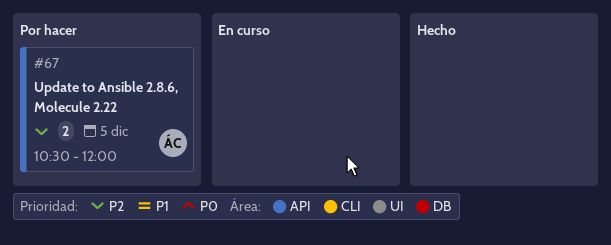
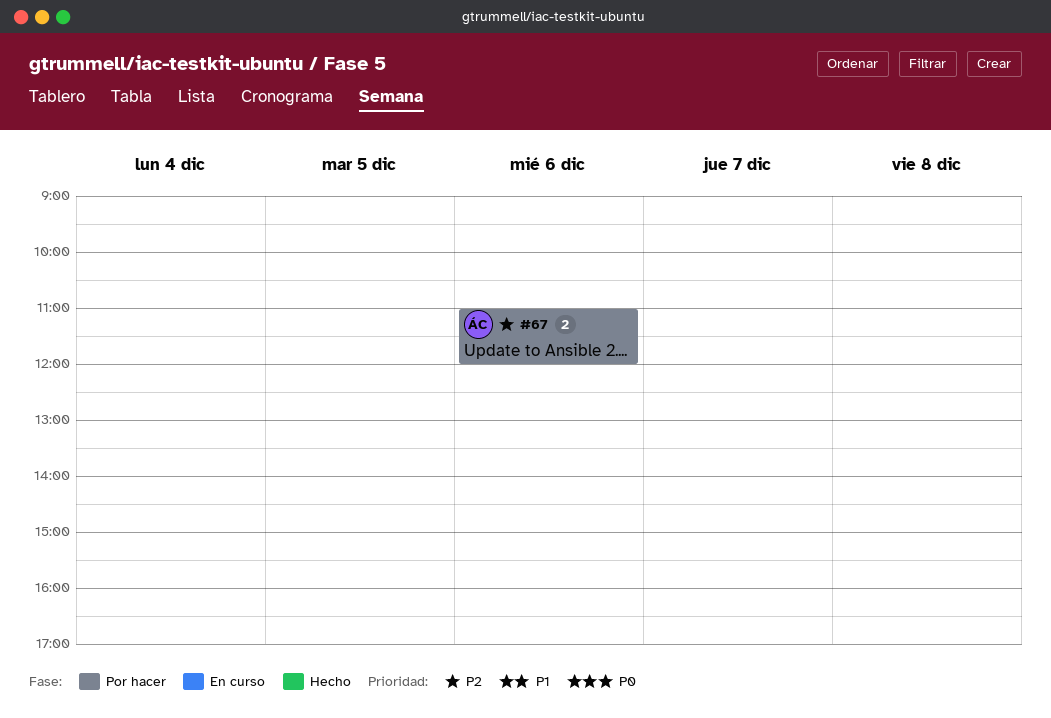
#67, day: Dec 5 -> Dec 6
#67, begins: 10:30 -> 11:00

